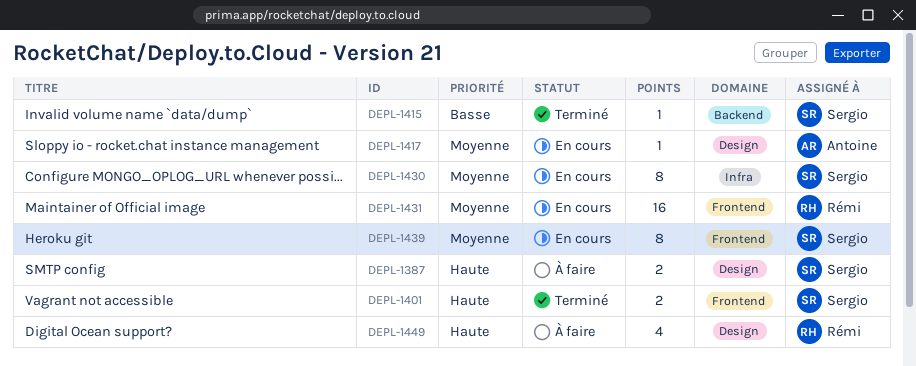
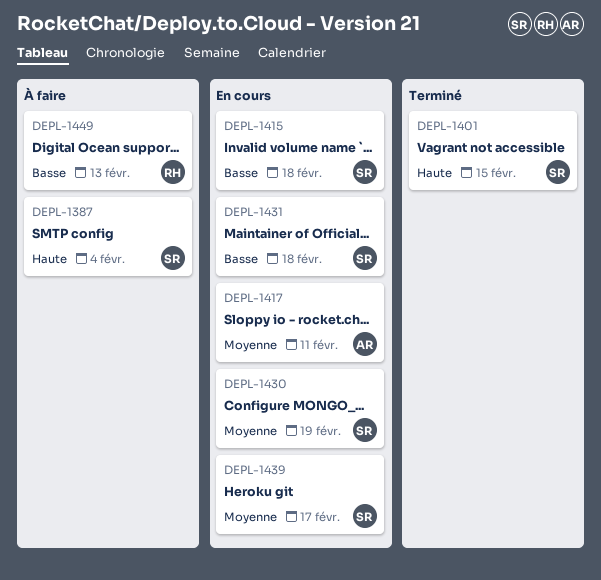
DEPL-1415, status: Terminé -> En cours
DEPL-1431, owner: Rémi -> Sergio
DEPL-1431, priority: Moyenne -> Basse
DEPL-1449, priority: Haute -> Basse

